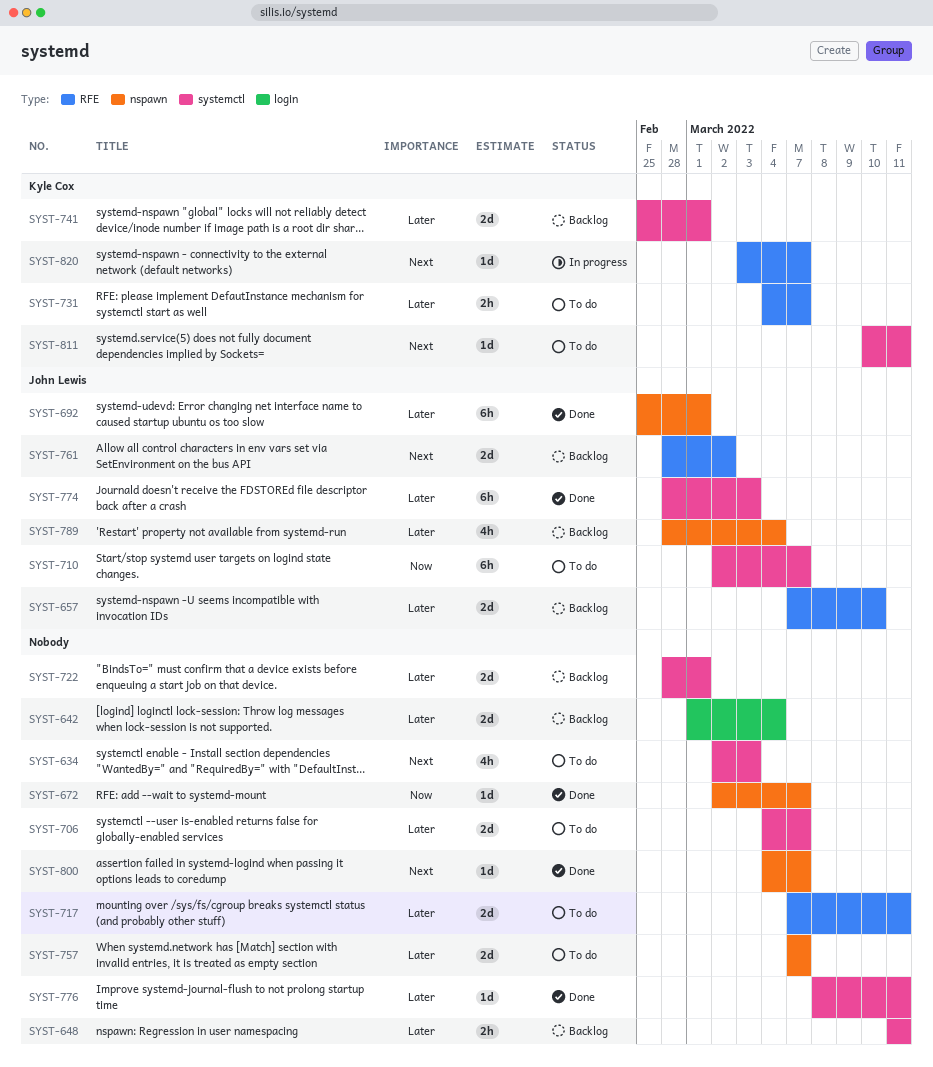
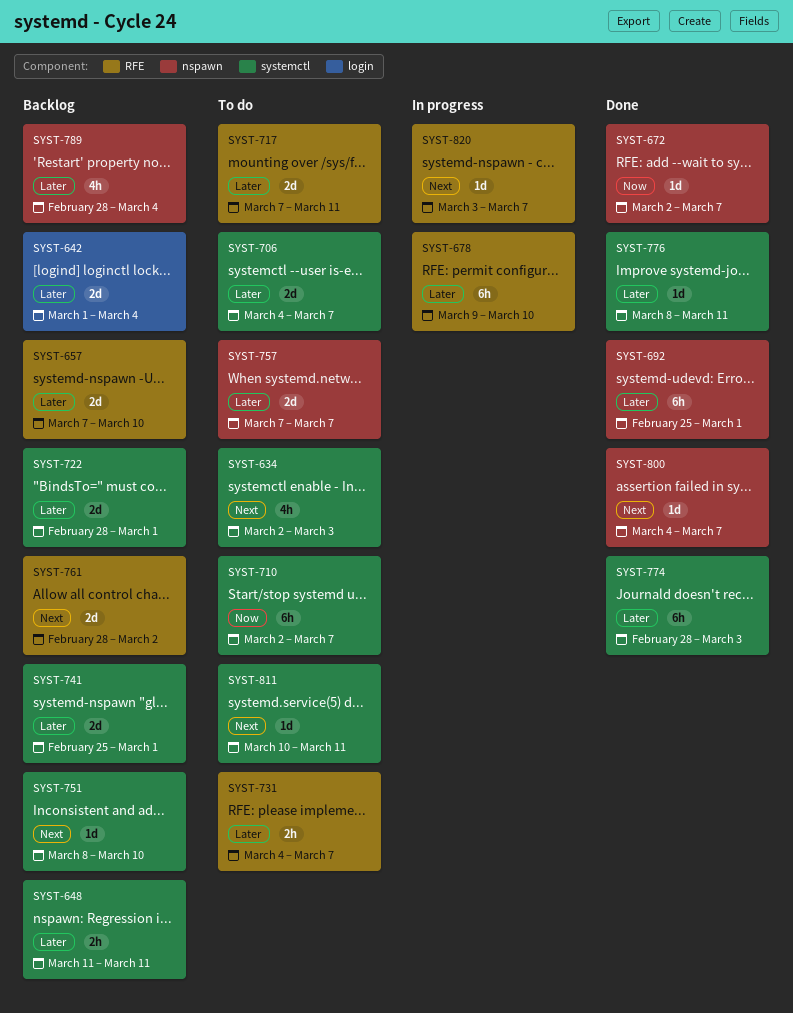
SYST-678: none -> present
SYST-751: none -> present

